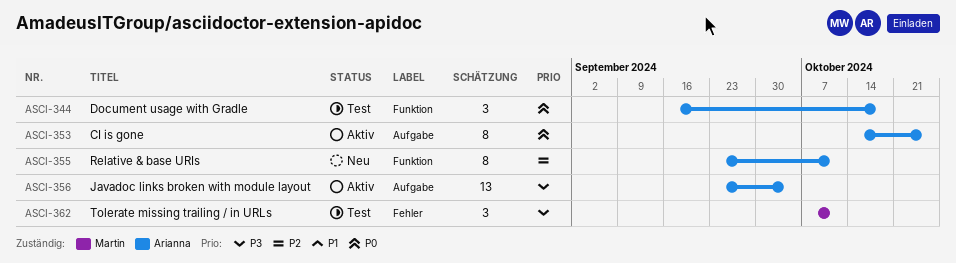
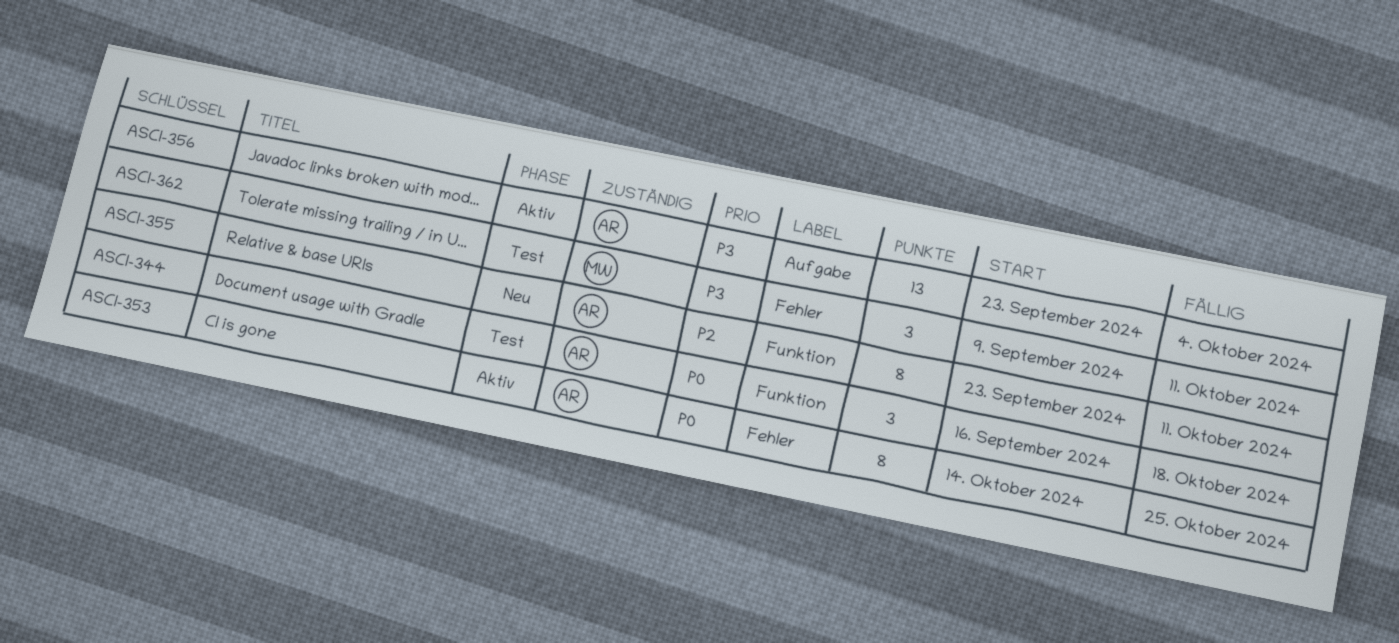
ASCI-353, label: Aufgabe -> Fehler
ASCI-362, start: Oct 7 -> Sep 9

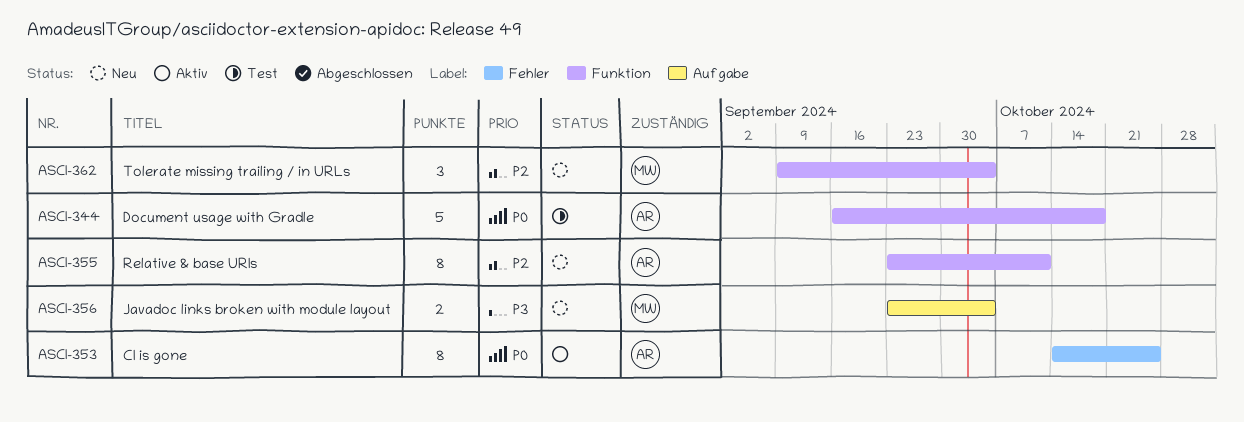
ASCI-344, estimate: 3 -> 5
ASCI-356, status: Aktiv -> Neu
ASCI-356, owner: AR -> MW
ASCI-356, estimate: 13 -> 2
ASCI-362, status: Test -> Neu
ASCI-362, priority: P3 -> P2
ASCI-362, label: Fehler -> Funktion
ASCI-362, due: Oct 11 -> Oct 4

